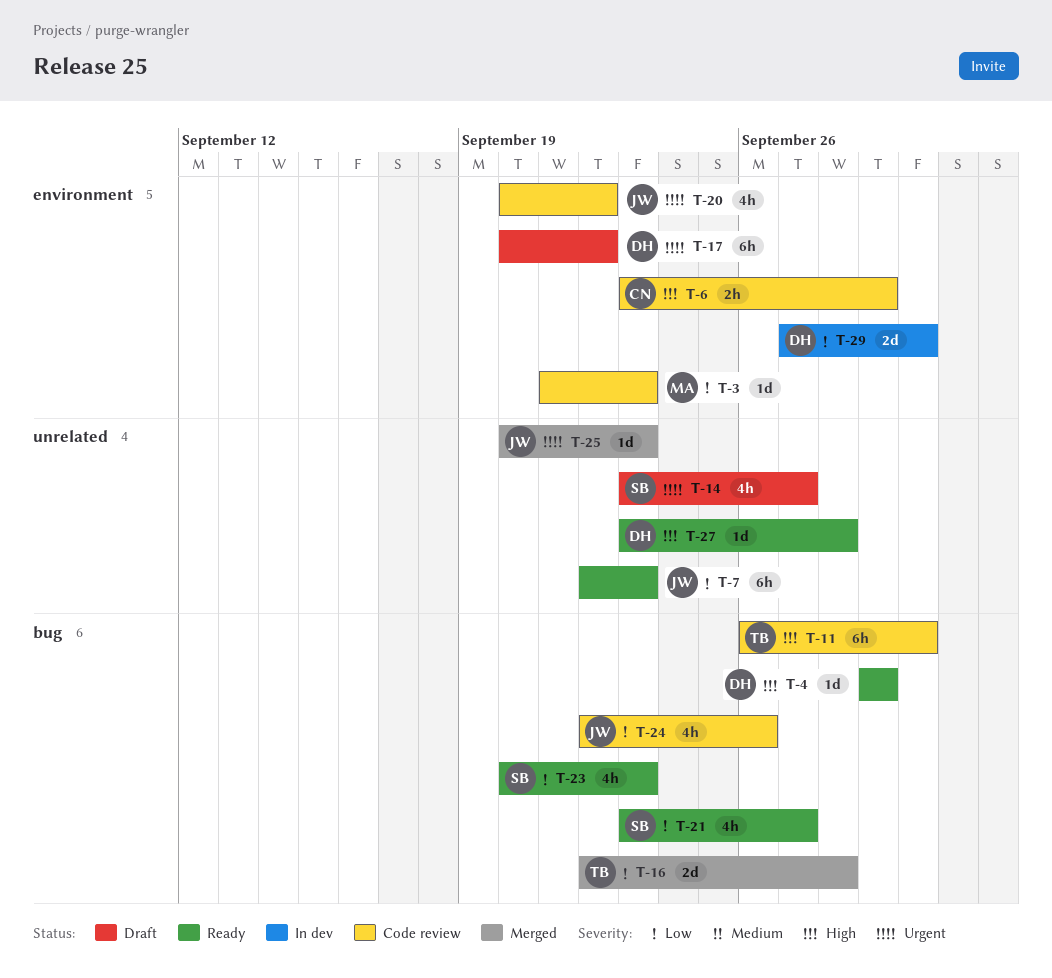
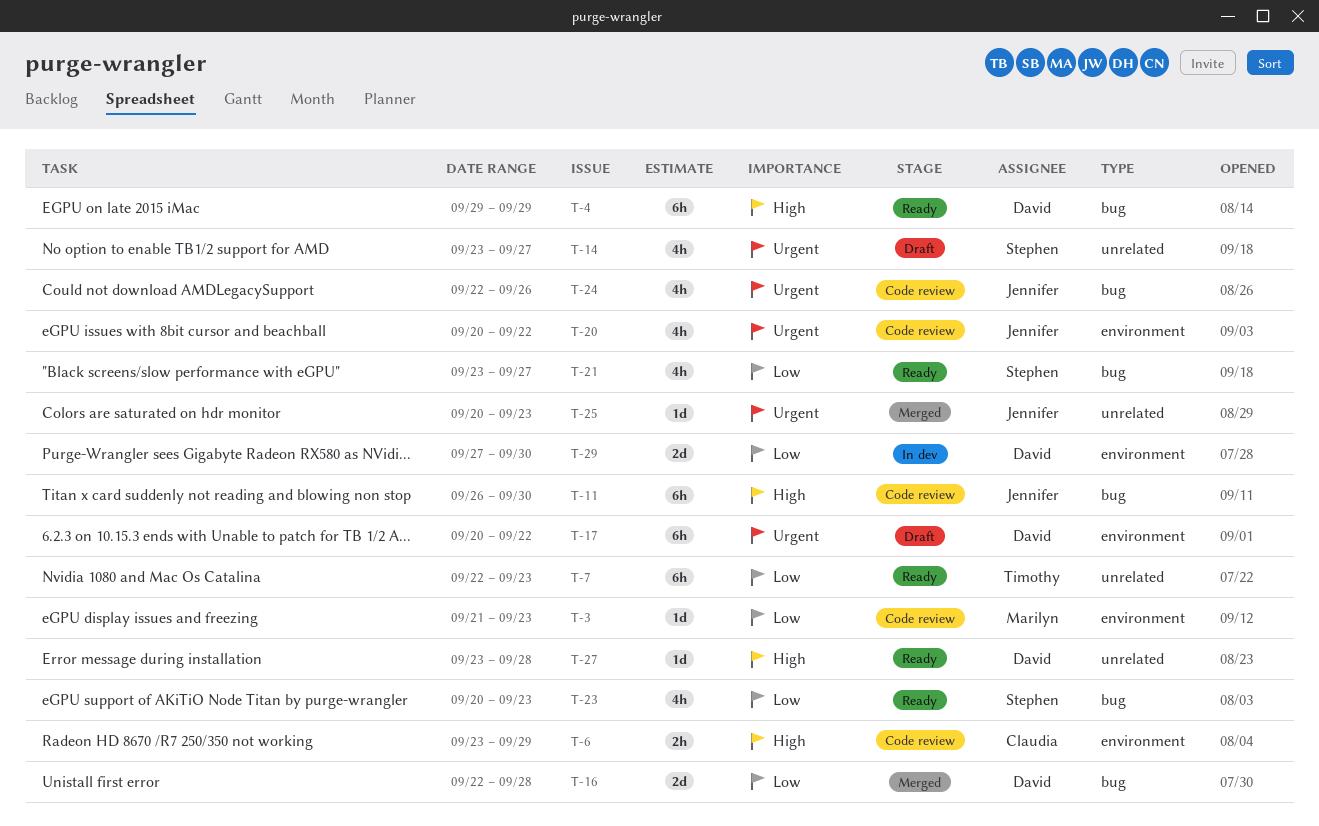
T-4, estimate: 1d -> 6h
T-7, owner: Jennifer -> Timothy
T-11, owner: Timothy -> Jennifer
T-16, owner: Timothy -> David
T-24, priority: Low -> Urgent

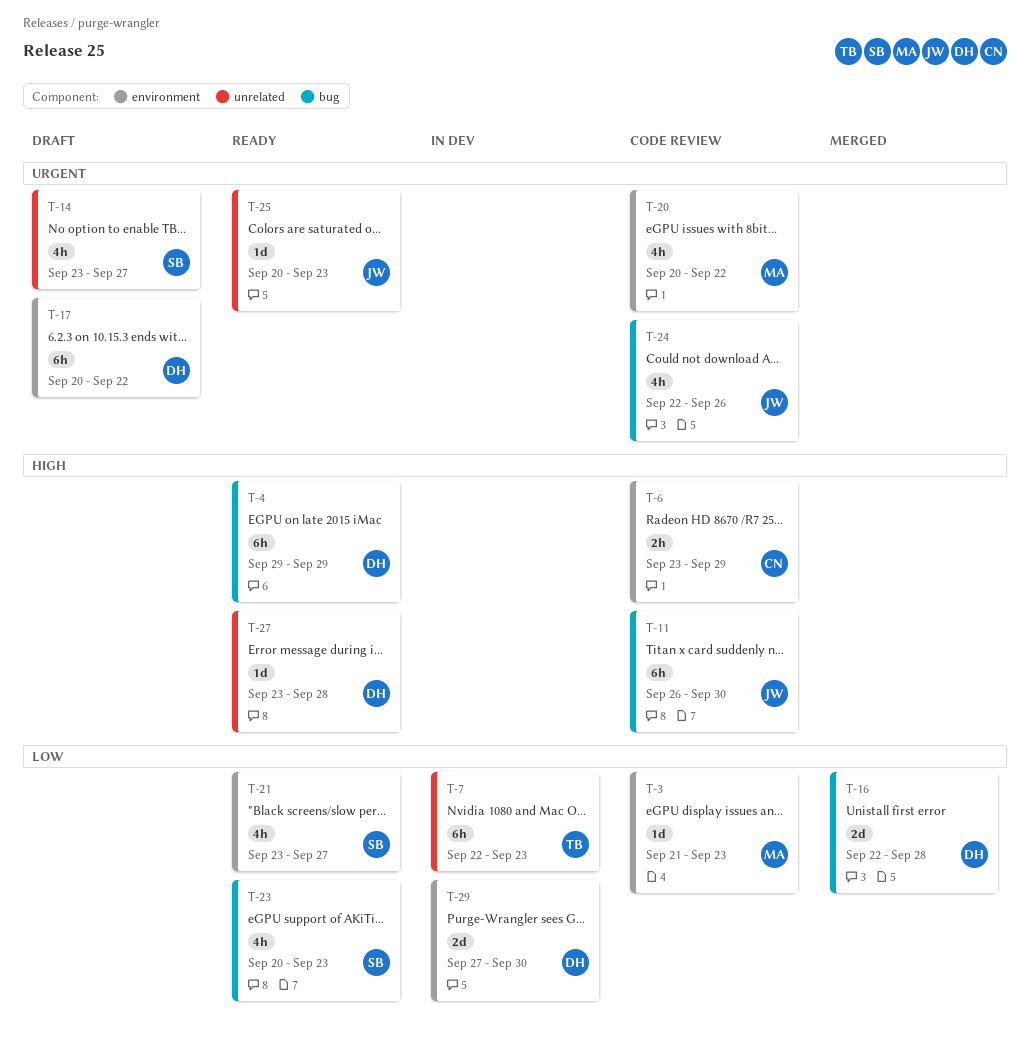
T-7, status: Ready -> In dev
T-20, owner: Jennifer -> Marilyn
T-21, label: bug -> environment
T-25, status: Merged -> Ready

